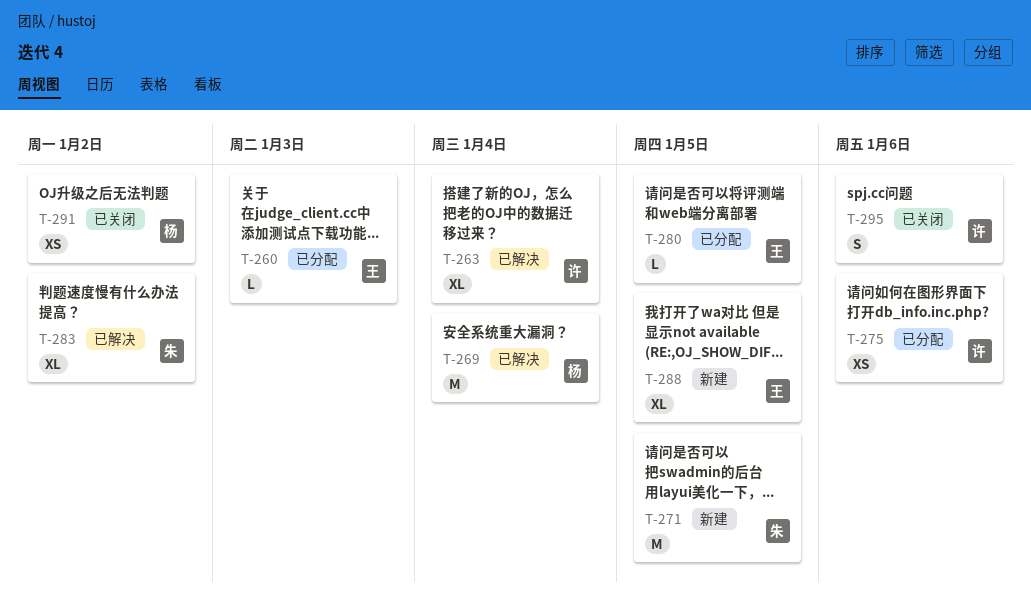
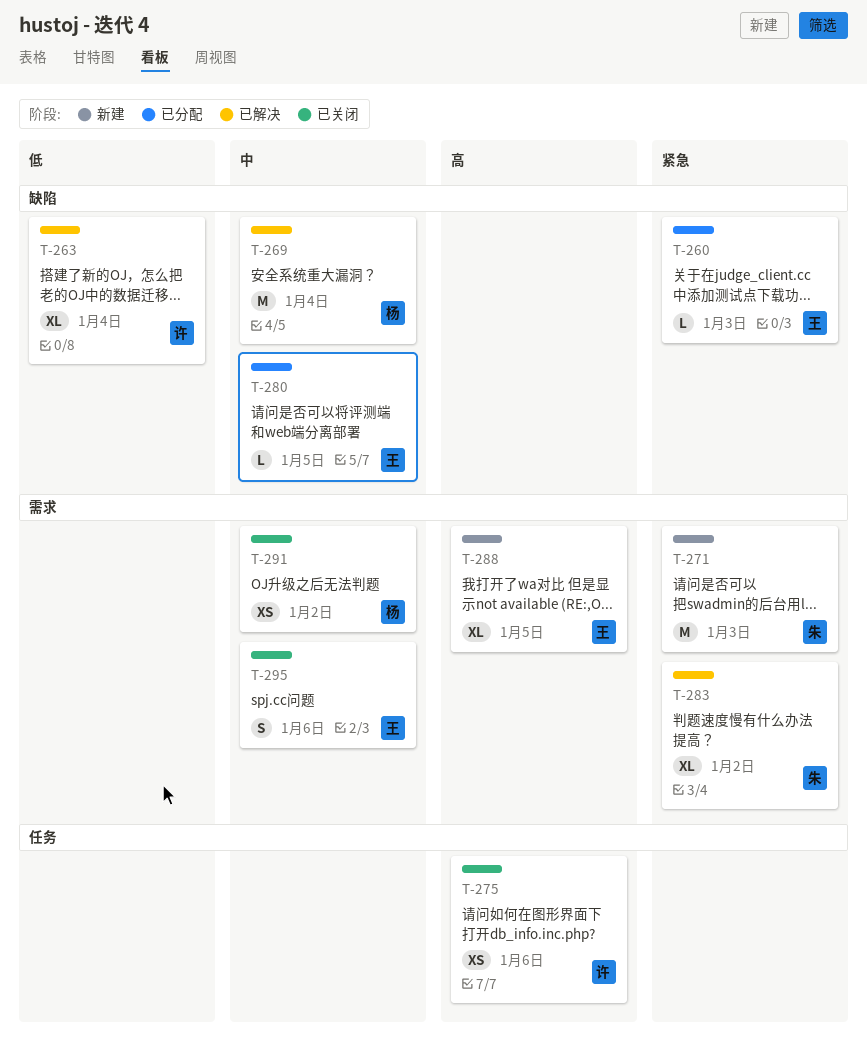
T-271, due: Jan 5 -> Jan 3
T-275, status: 已分配 -> 已关闭
T-295, owner: 许 -> 王

